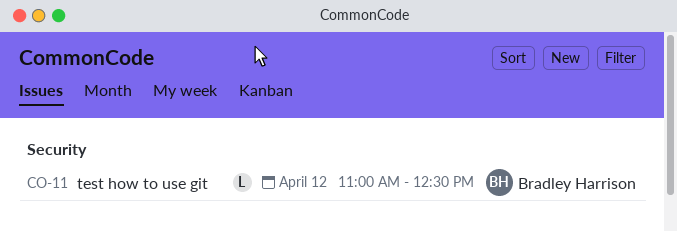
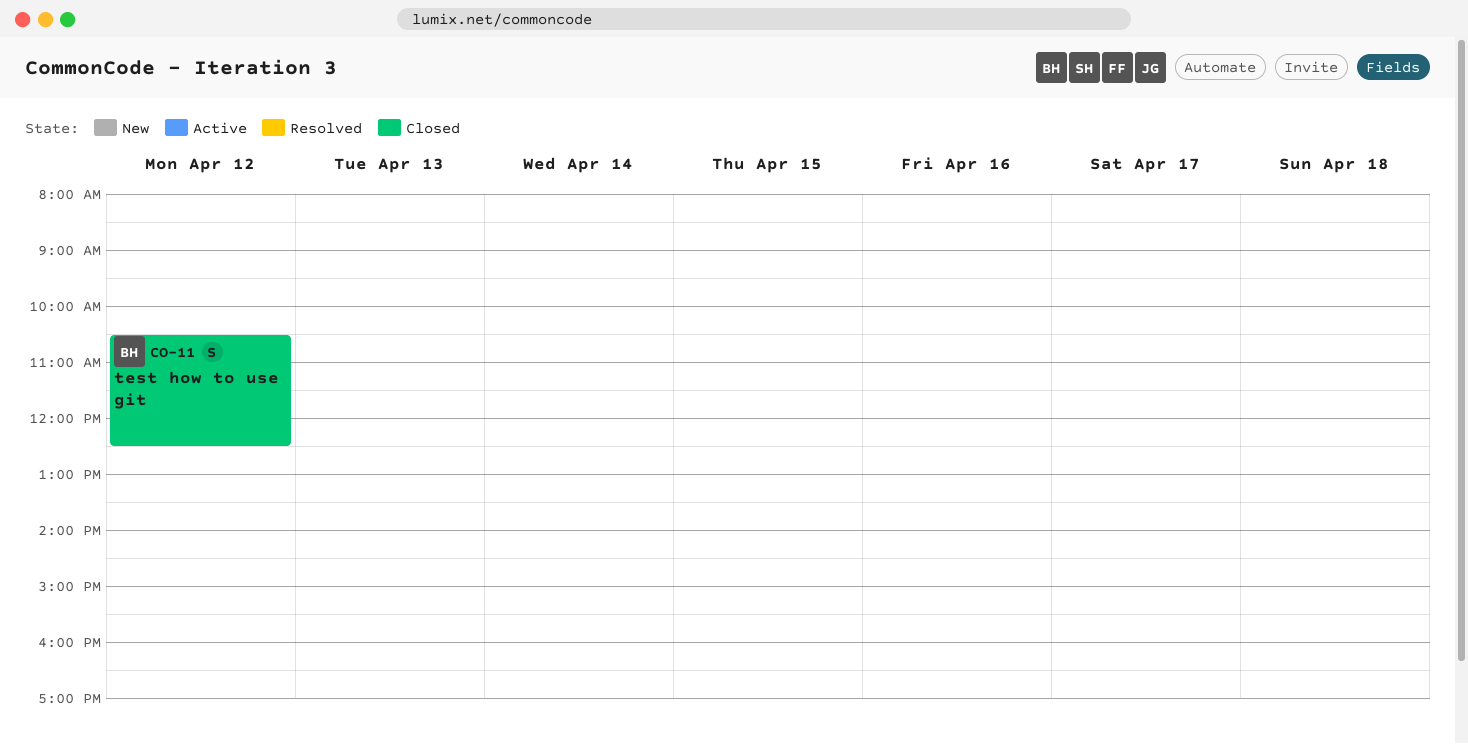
CO-11, estimate: L -> S
CO-11, begins: 11:00 -> 10:30

